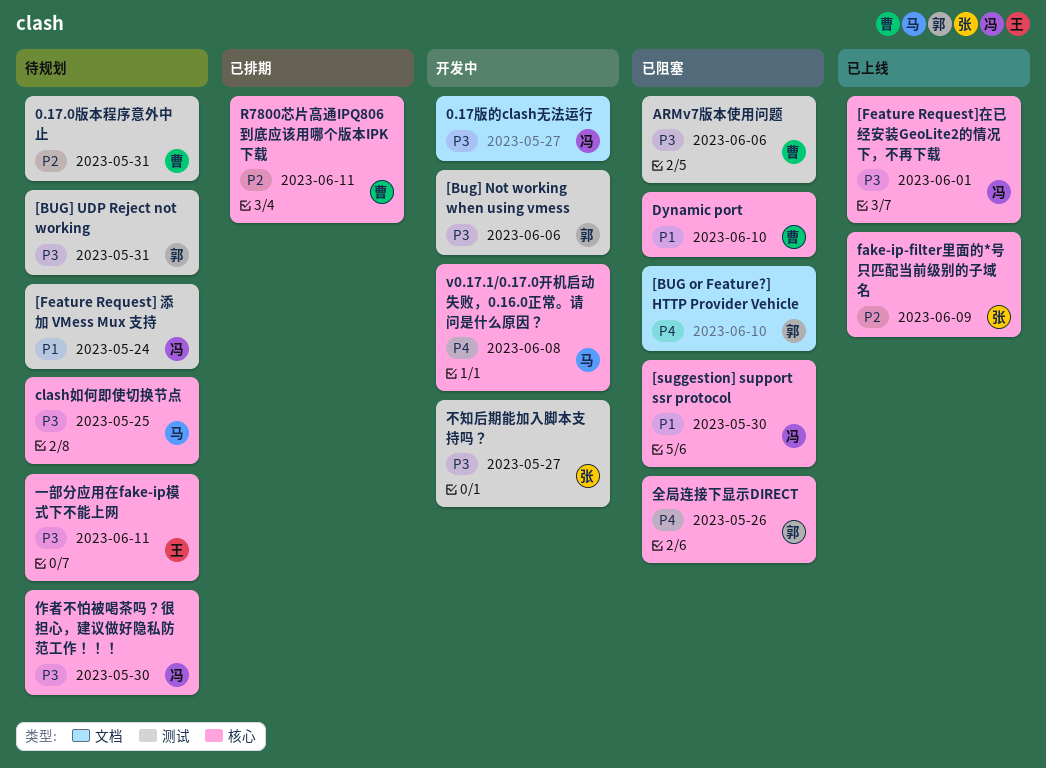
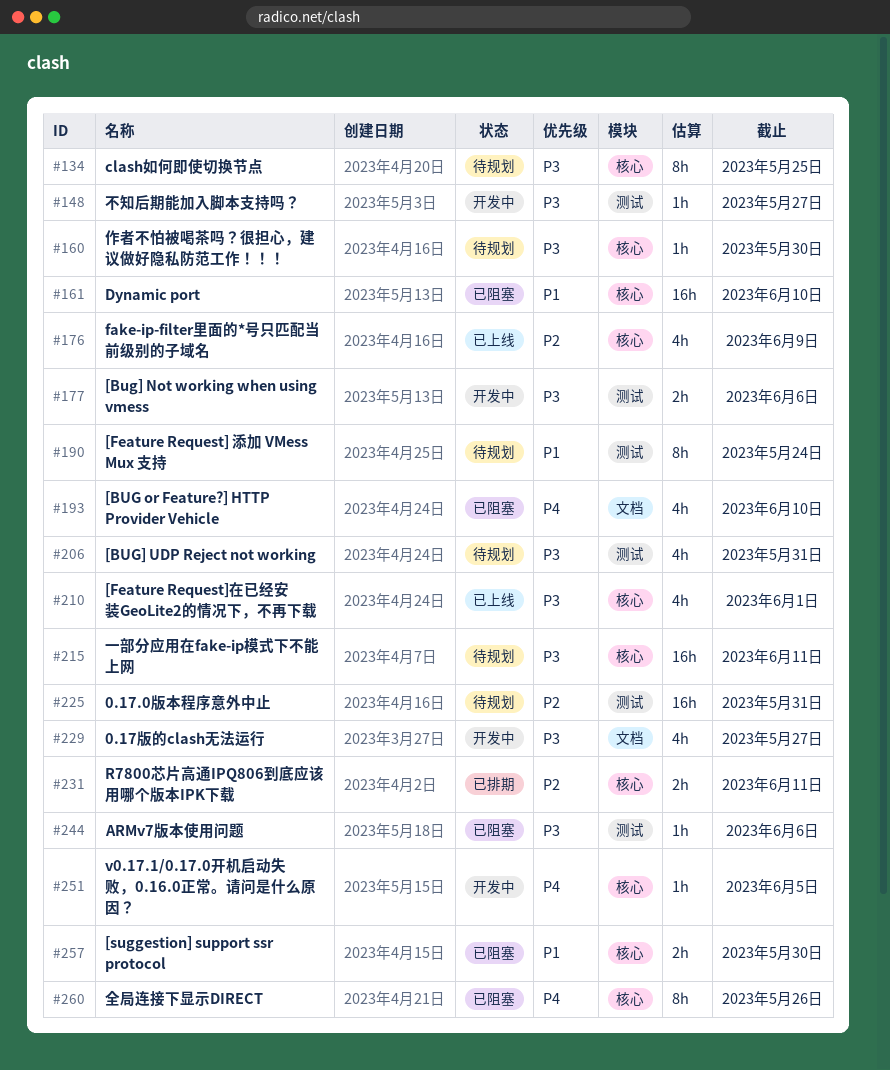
v0.17.1/0.17.0开机启动失败，0.16.0正常。请问是什么原因？, due: Jun 8 -> Jun 5

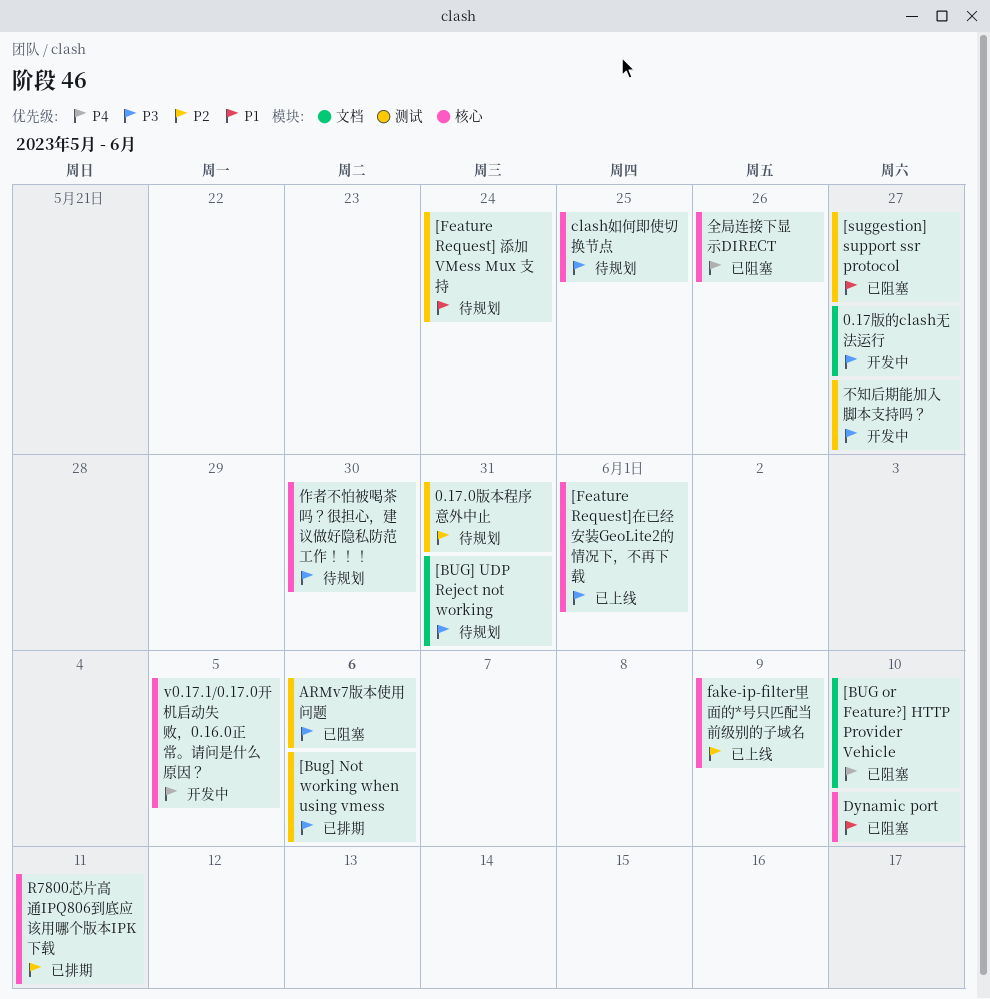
[Bug] Not working when using vmess, status: 开发中 -> 已排期
[BUG] UDP Reject not working, label: 测试 -> 文档
[suggestion] support ssr protocol, label: 核心 -> 测试
[suggestion] support ssr protocol, due: May 30 -> May 27
一部分应用在fake-ip模式下不能上网: present -> none

